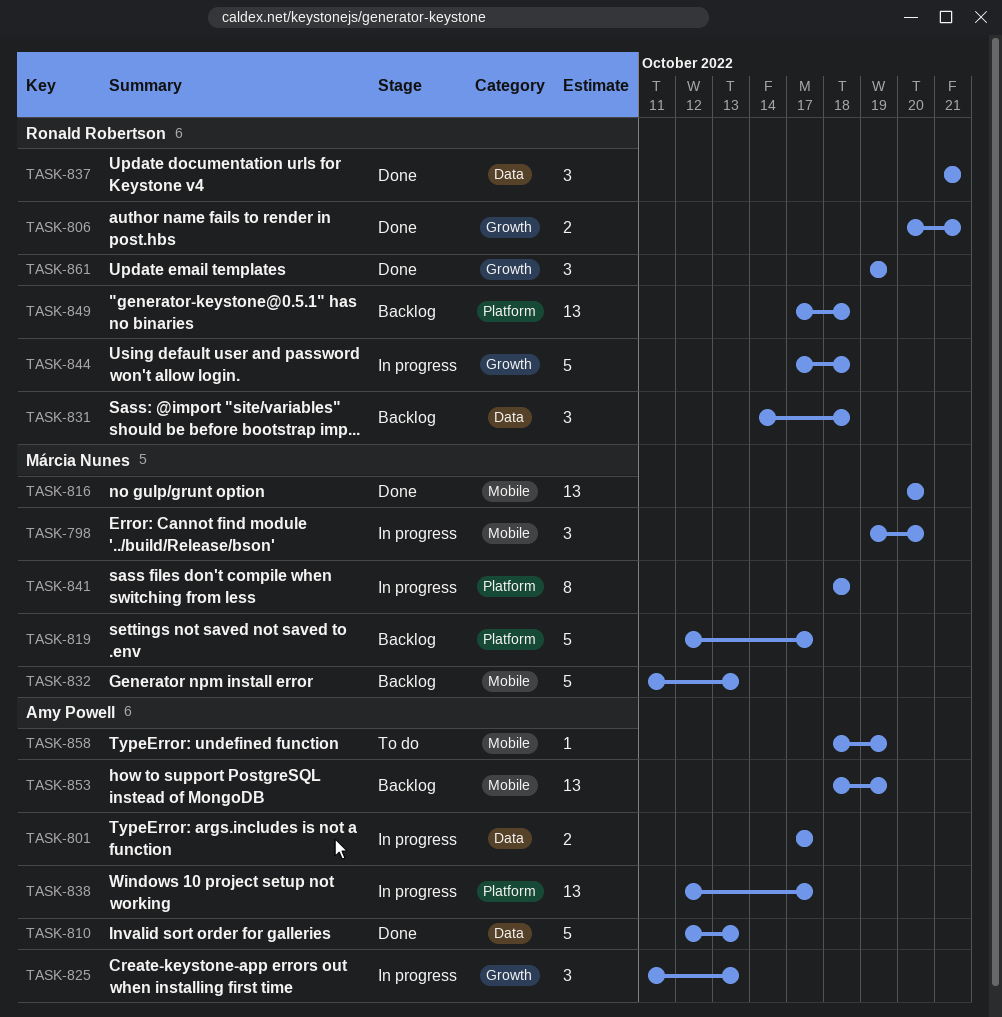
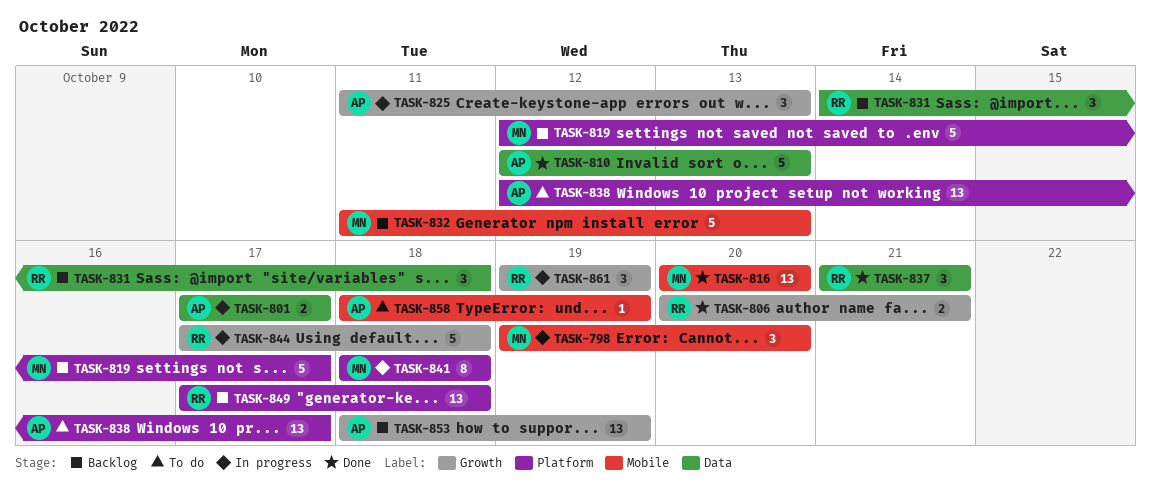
TASK-838, status: In progress -> To do
TASK-853, label: Mobile -> Growth
TASK-861, status: Done -> In progress

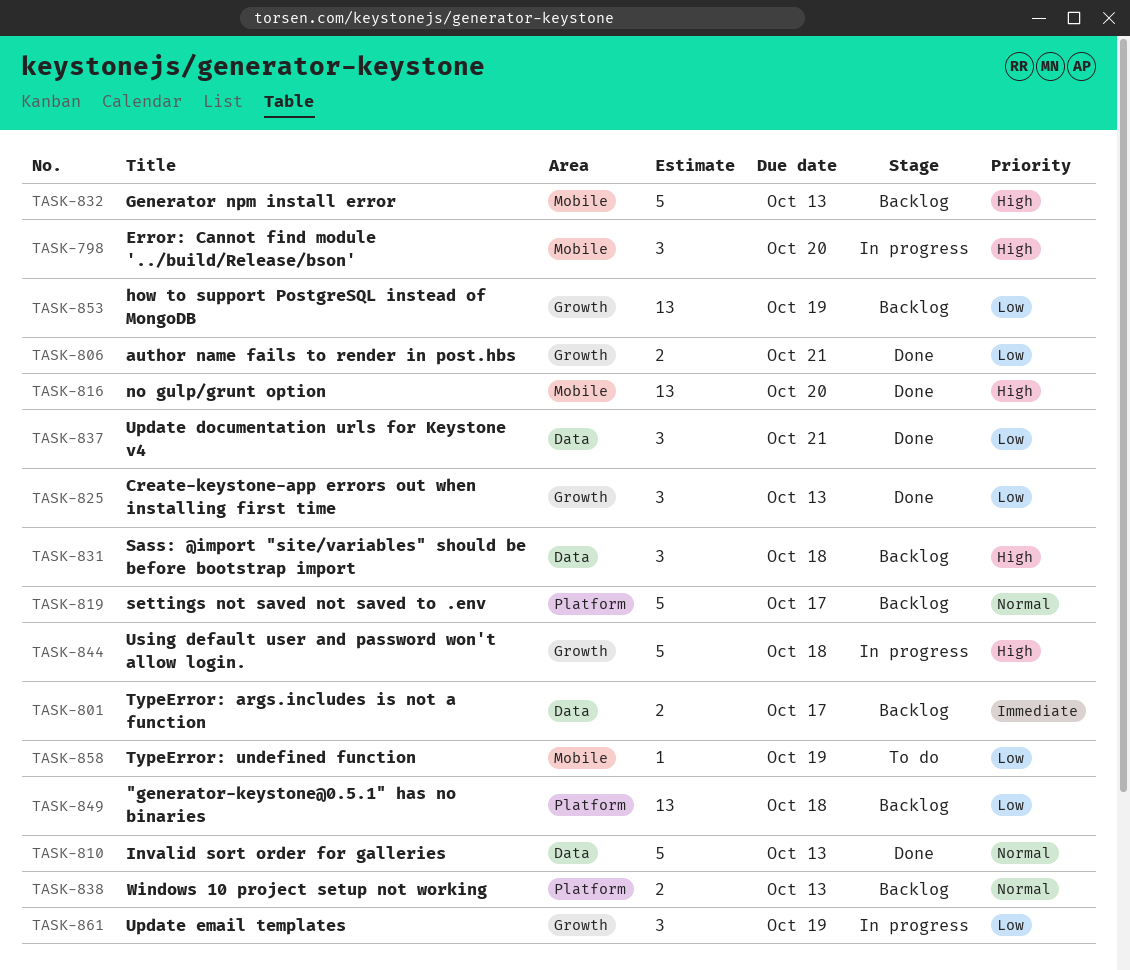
TASK-801, status: In progress -> Backlog
TASK-825, status: In progress -> Done
TASK-838, status: To do -> Backlog
TASK-838, estimate: 13 -> 2
TASK-838, due: Oct 17 -> Oct 13
TASK-841: present -> none

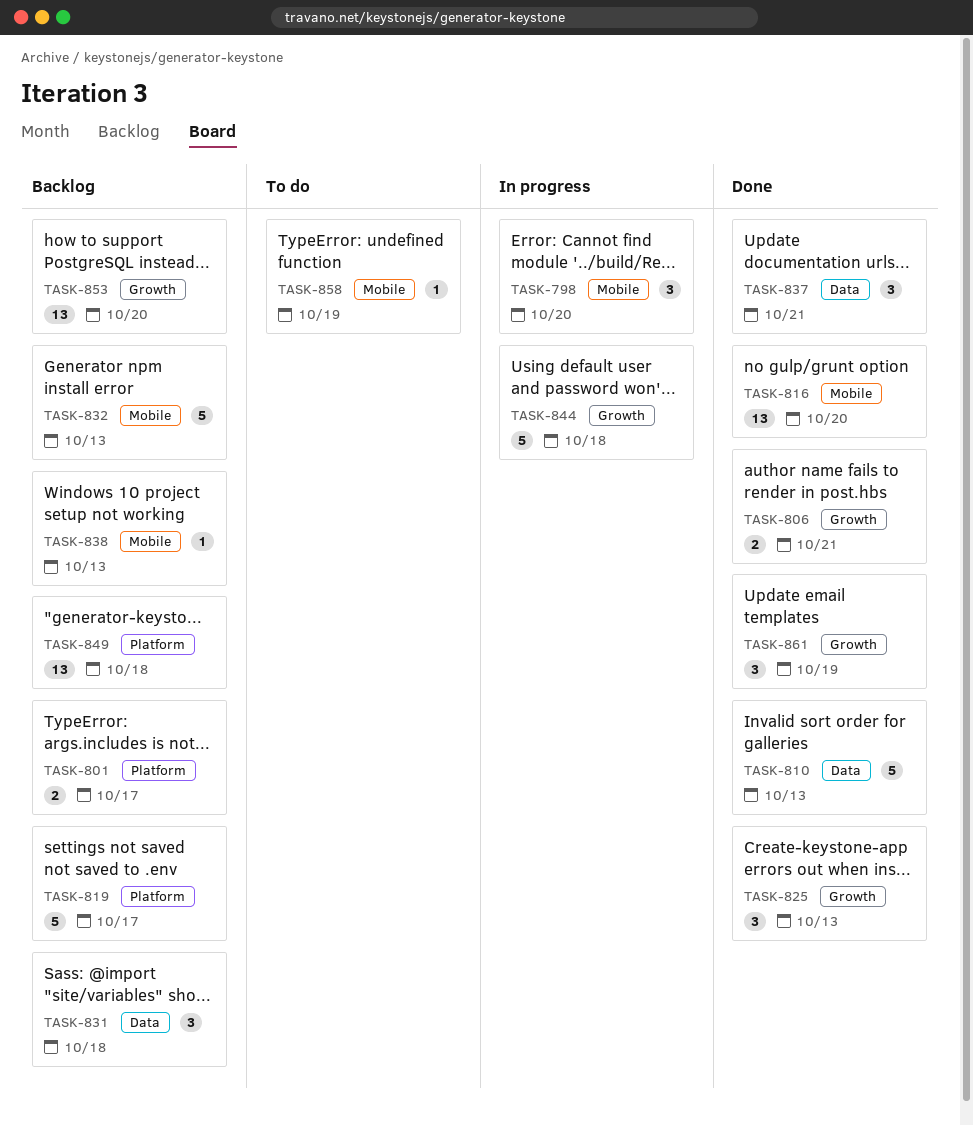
TASK-801, label: Data -> Platform
TASK-838, label: Platform -> Mobile
TASK-838, estimate: 2 -> 1
TASK-853, due: Oct 19 -> Oct 20
TASK-861, status: In progress -> Done

